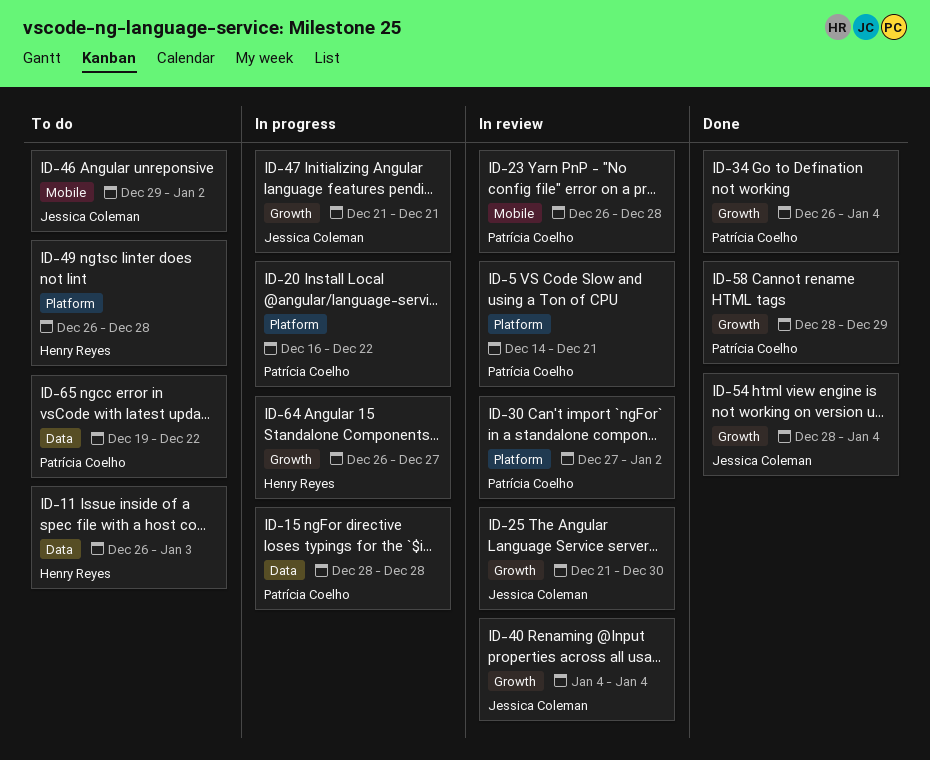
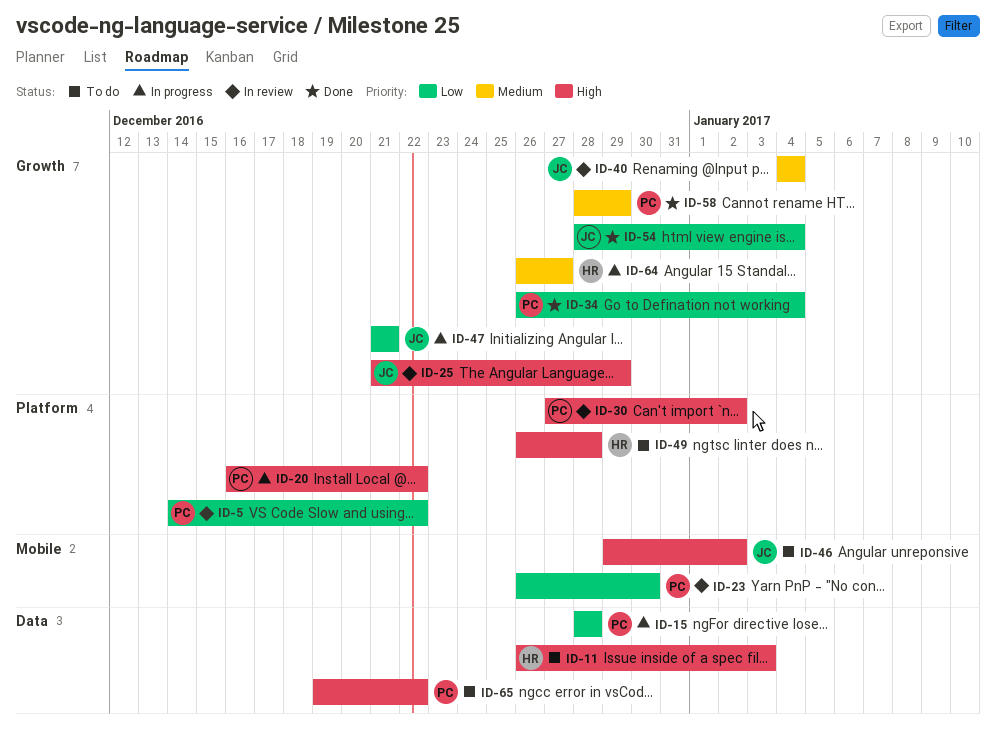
ID-5, due: Dec 21 -> Dec 22
ID-23, due: Dec 28 -> Dec 30
ID-25, due: Dec 30 -> Dec 29

